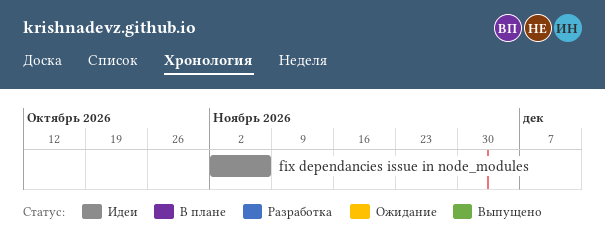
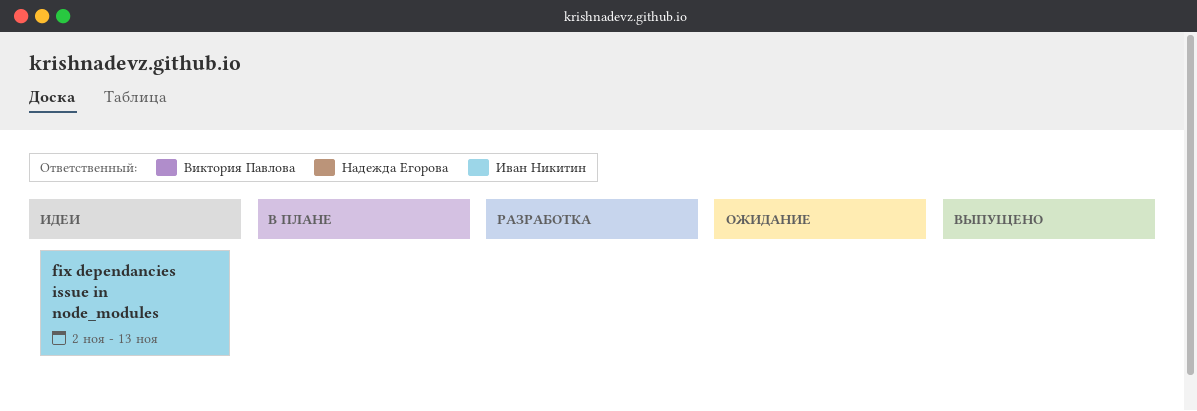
fix dependancies issue in node_modules, due: Nov 6 -> Nov 13

